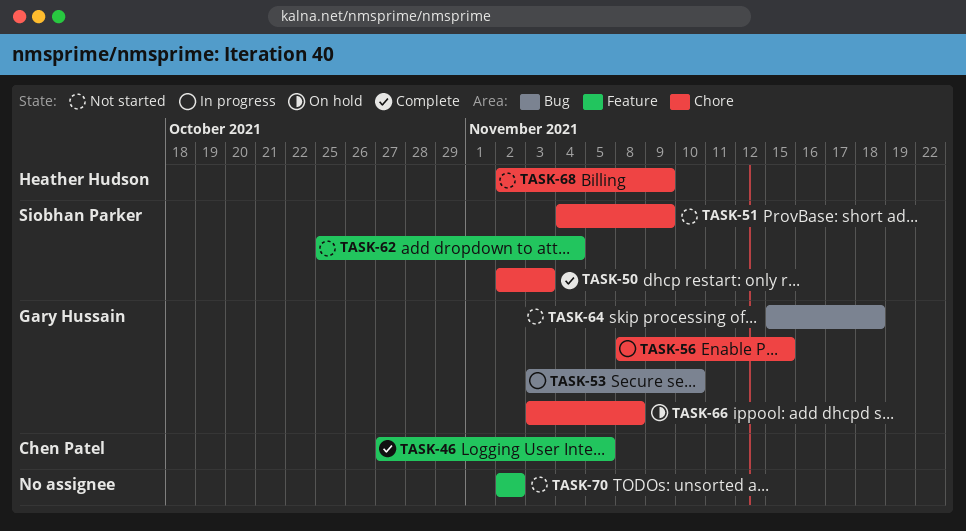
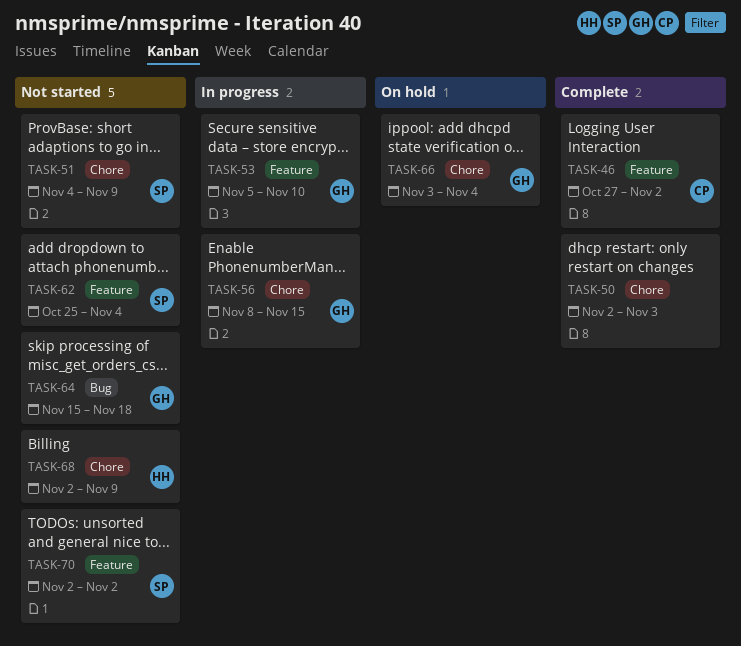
TASK-46, due: Nov 5 -> Nov 2
TASK-50, owner: Siobhan Parker -> none
TASK-53, label: Bug -> Feature
TASK-53, start: Nov 3 -> Nov 5
TASK-66, due: Nov 8 -> Nov 4
TASK-70, owner: none -> Siobhan Parker

